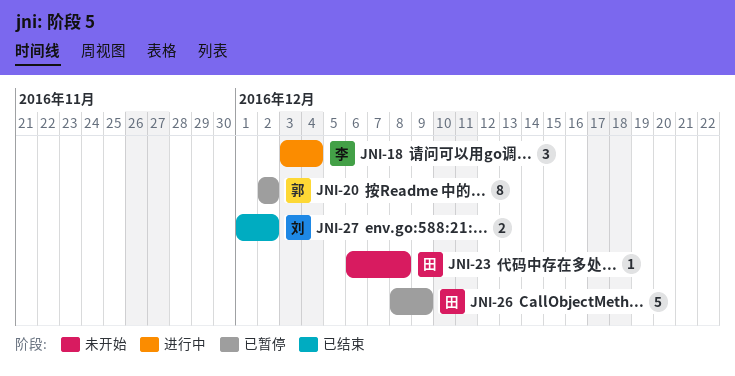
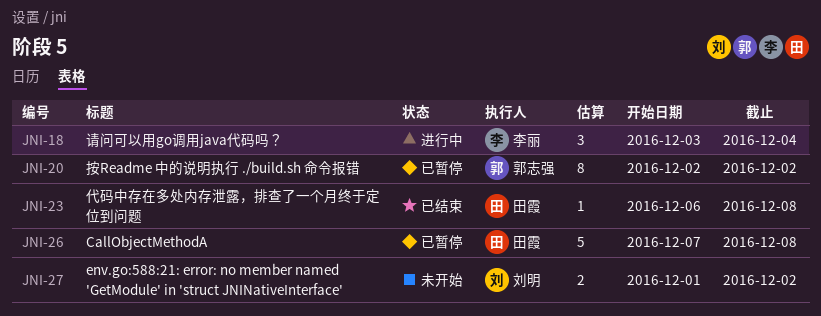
JNI-23, status: 未开始 -> 已结束
JNI-26, start: Dec 8 -> Dec 7
JNI-26, due: Dec 9 -> Dec 8
JNI-27, status: 已结束 -> 未开始

